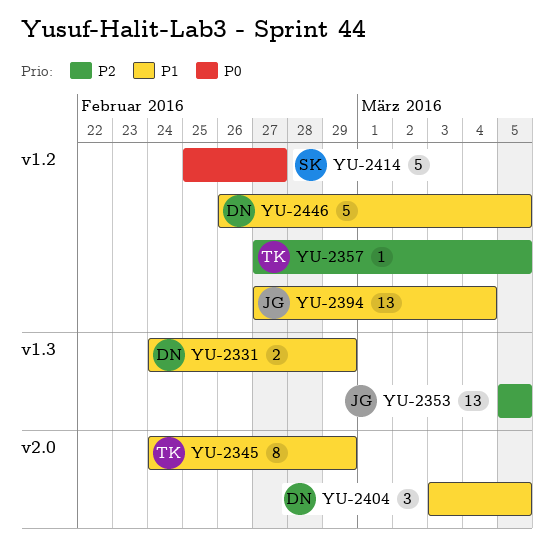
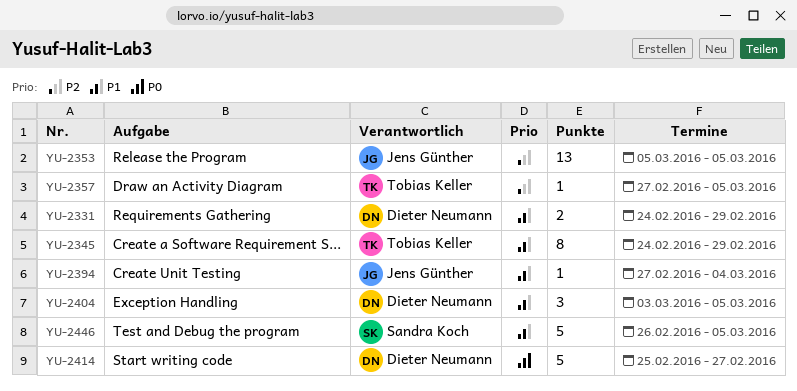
YU-2394, estimate: 13 -> 1
YU-2414, owner: Sandra Koch -> Dieter Neumann
YU-2446, owner: Dieter Neumann -> Sandra Koch

